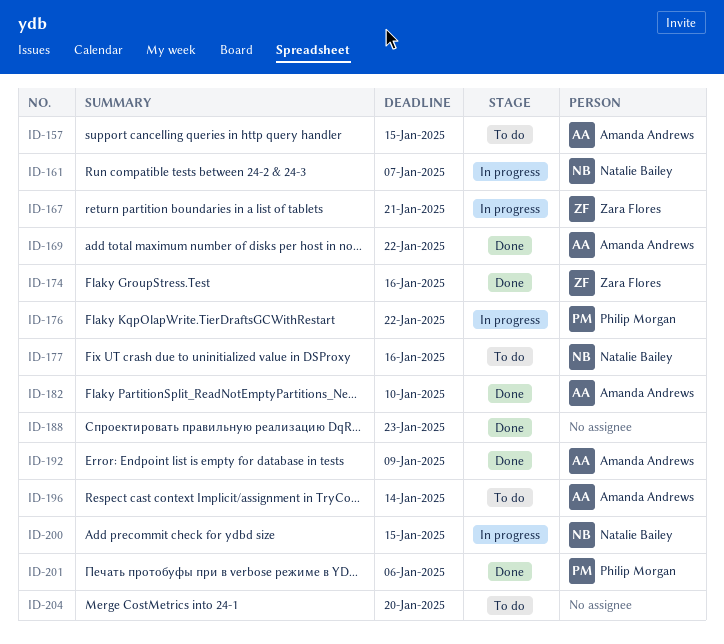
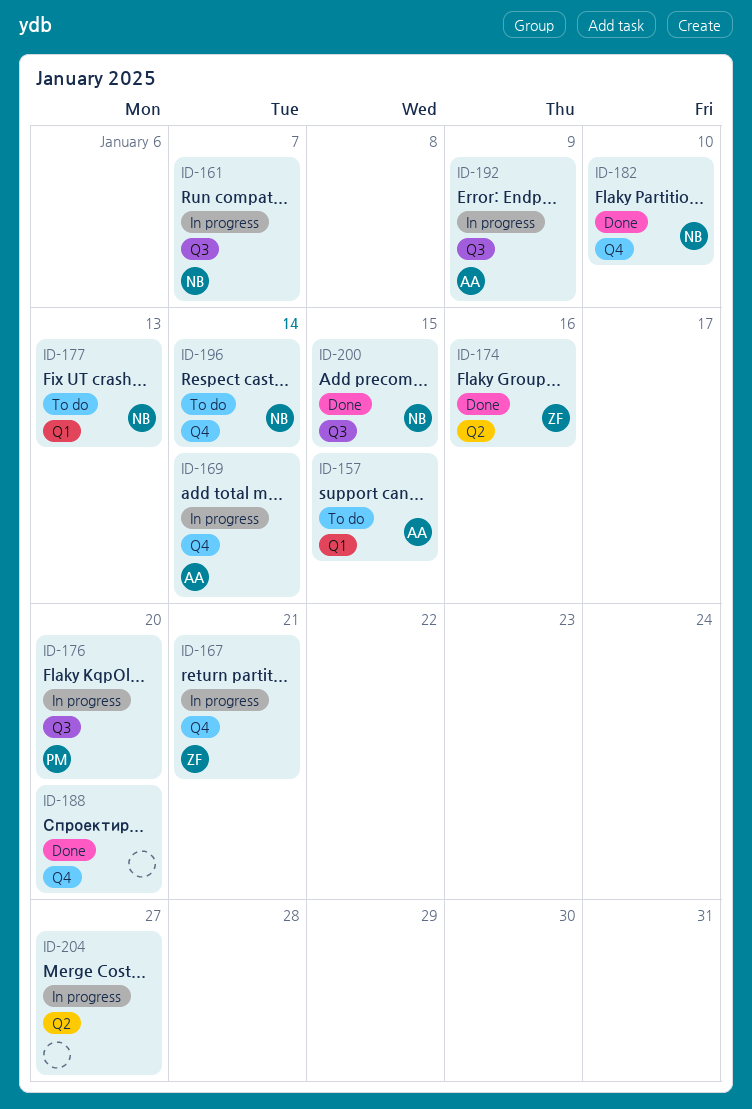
ID-169, status: Done -> In progress
ID-169, due: Jan 22 -> Jan 14
ID-176, due: Jan 22 -> Jan 20
ID-177, due: Jan 16 -> Jan 13
ID-182, owner: Amanda Andrews -> Natalie Bailey
ID-188, due: Jan 23 -> Jan 20
ID-192, status: Done -> In progress
ID-196, owner: Amanda Andrews -> Natalie Bailey
ID-200, status: In progress -> Done
ID-201: present -> none
ID-204, status: To do -> In progress
ID-204, due: Jan 20 -> Jan 27

